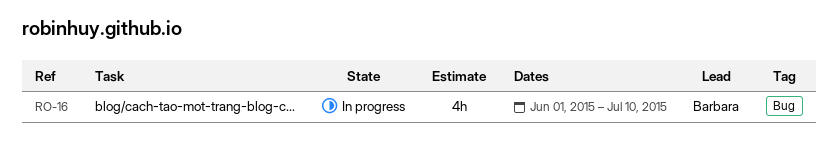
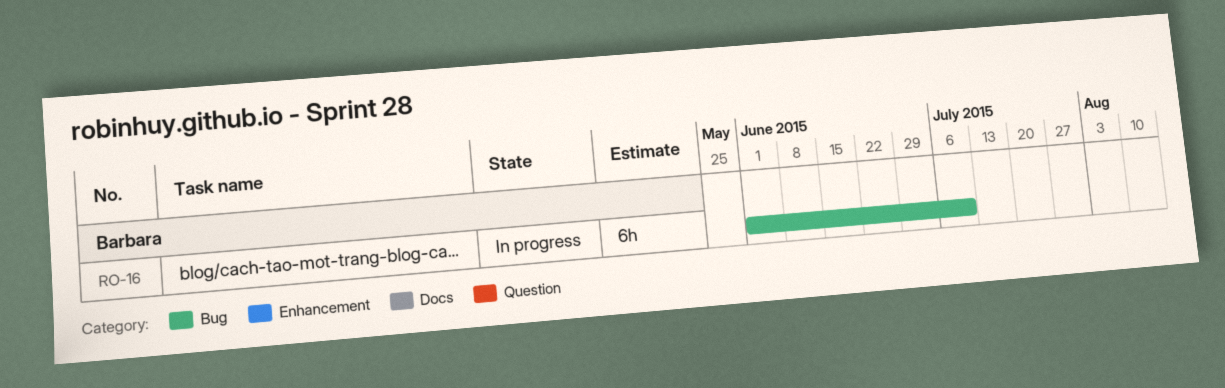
RO-16, estimate: 4h -> 6h

